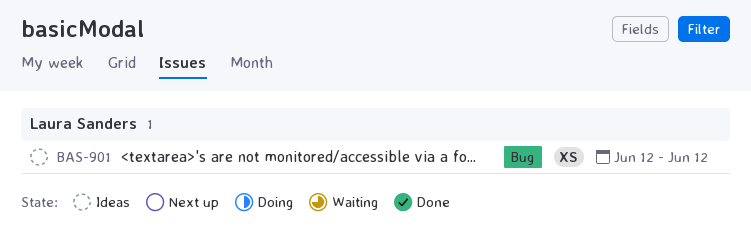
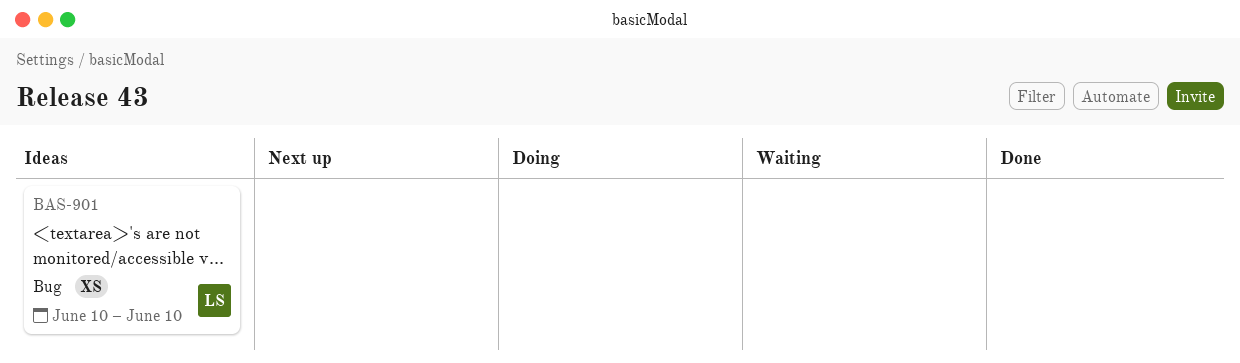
BAS-901, start: Jun 12 -> Jun 10
BAS-901, due: Jun 12 -> Jun 10

